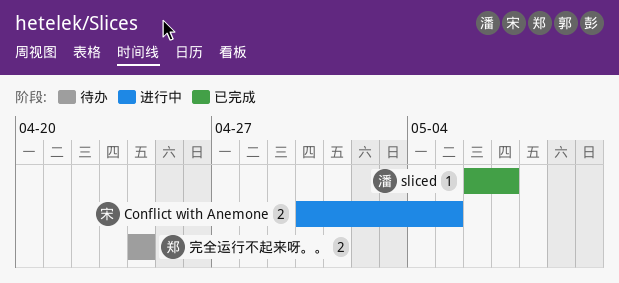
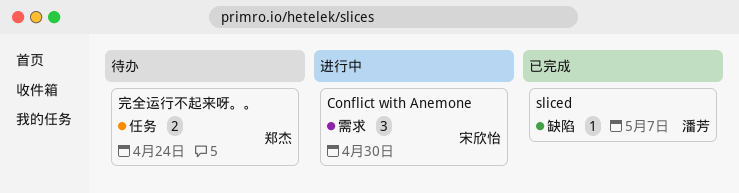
Conflict with Anemone, estimate: 2 -> 3
Conflict with Anemone, due: May 5 -> Apr 30

